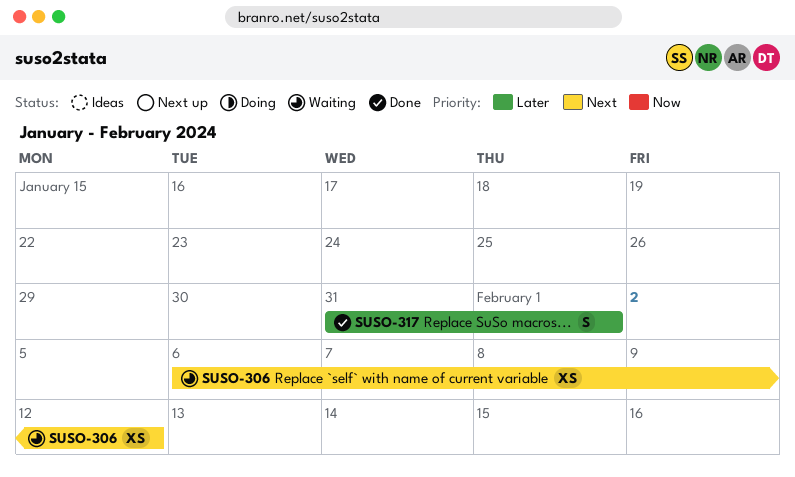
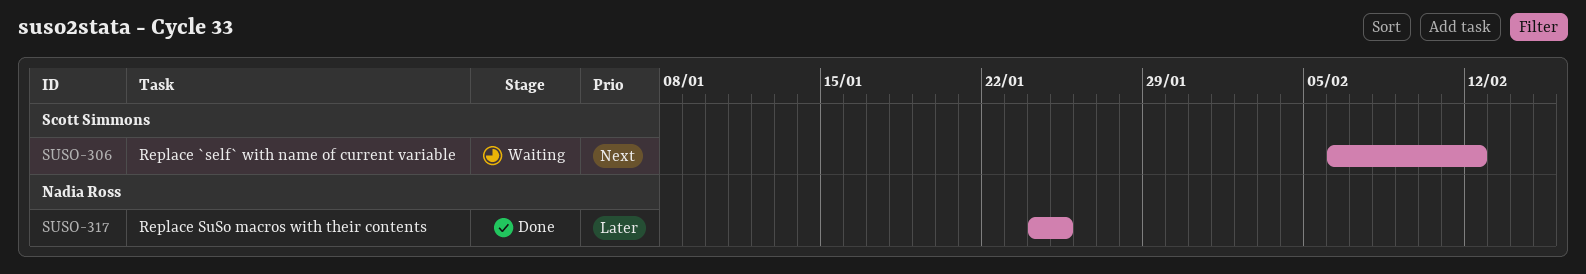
SUSO-317, start: Jan 31 -> Jan 24
SUSO-317, due: Feb 1 -> Jan 25

